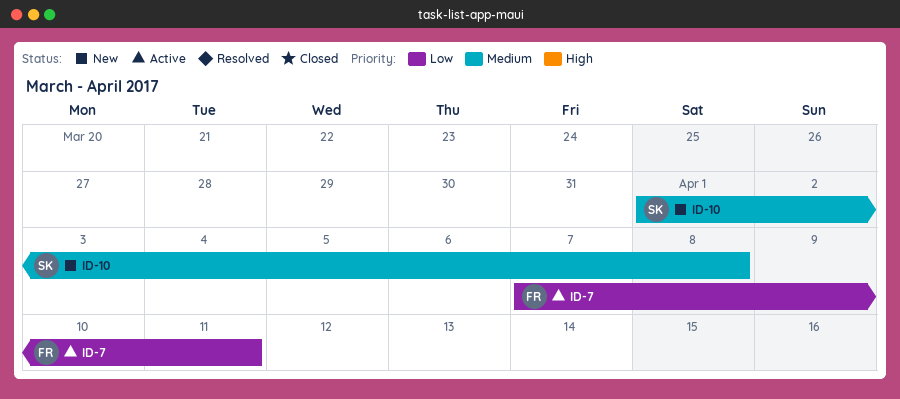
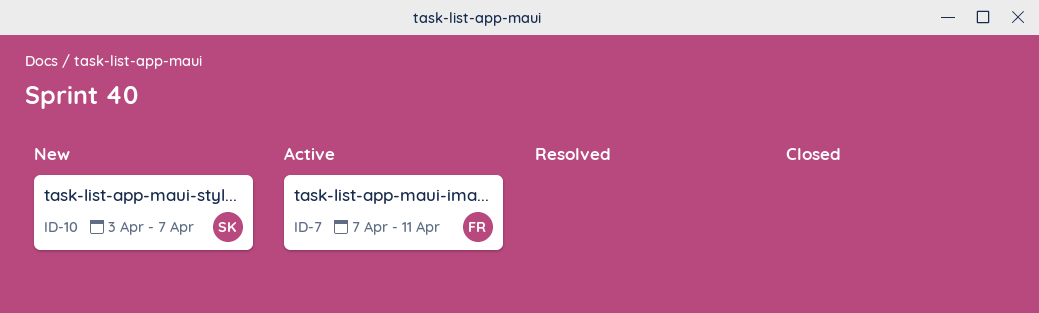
ID-10, start: Apr 1 -> Apr 3
ID-10, due: Apr 8 -> Apr 7

